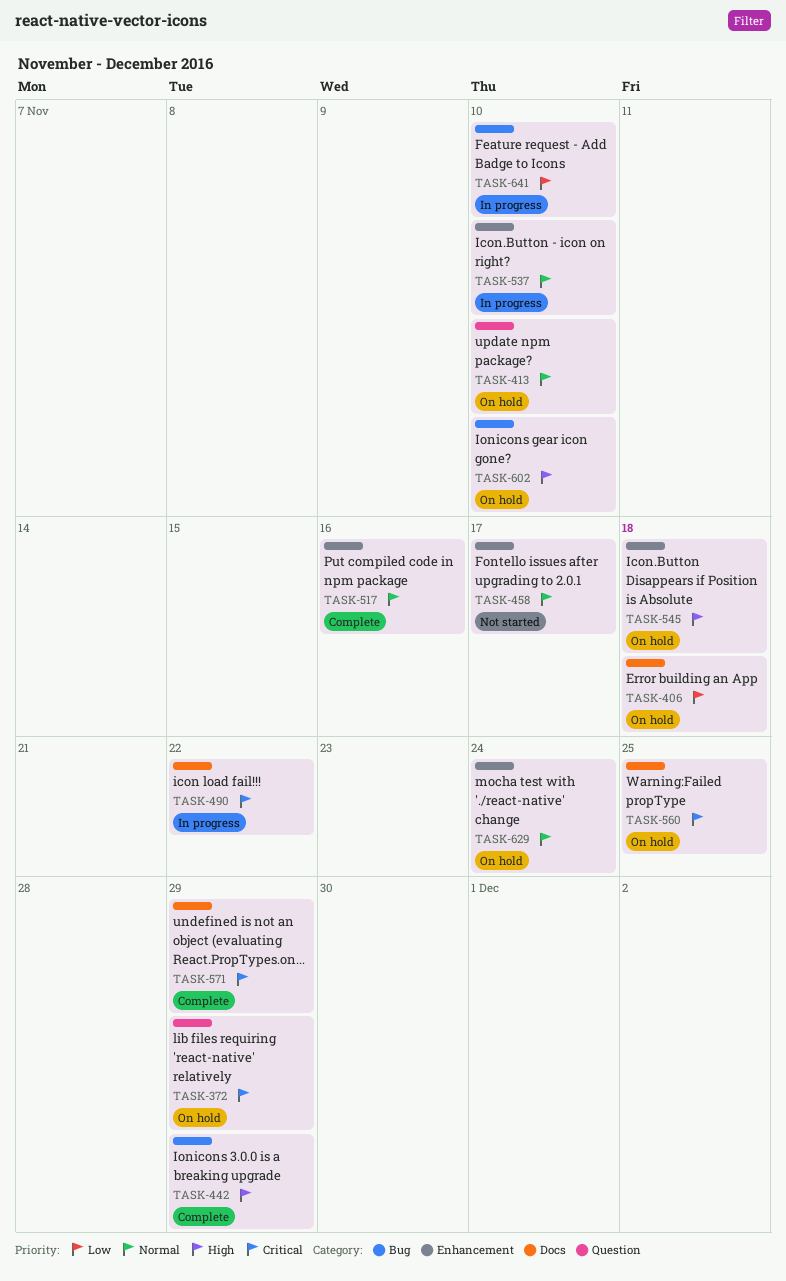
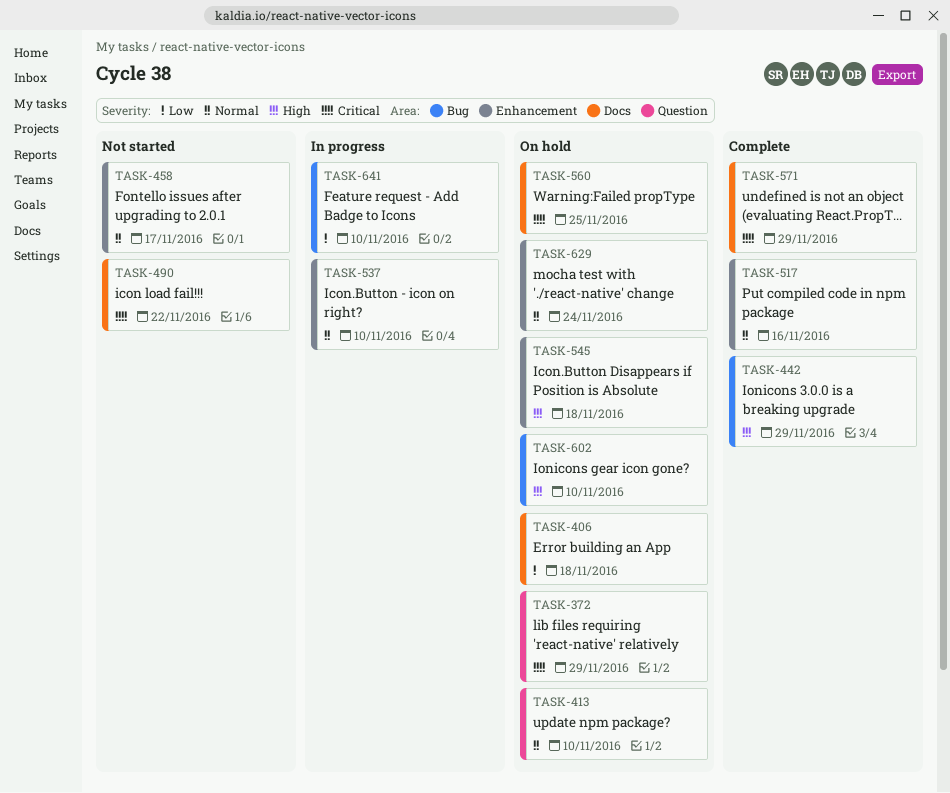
TASK-490, status: In progress -> Not started

